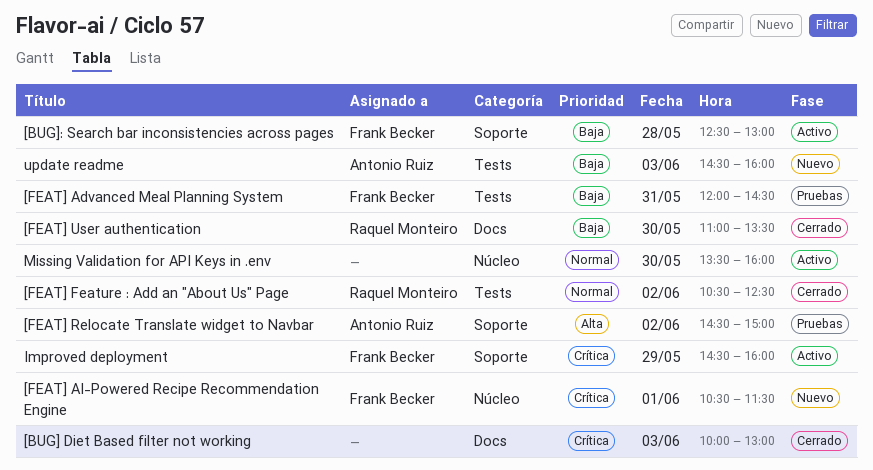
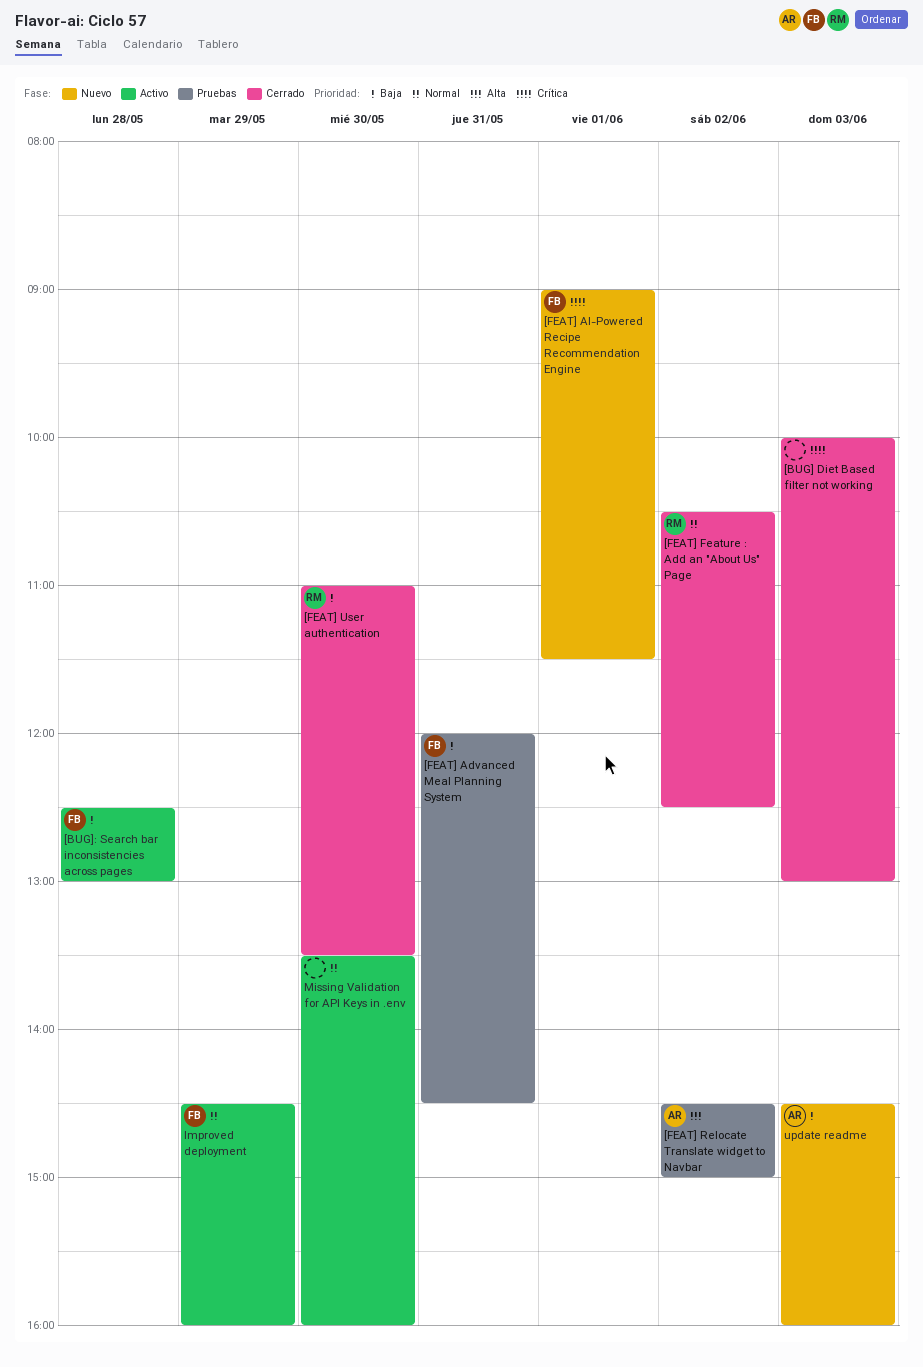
[FEAT] AI-Powered Recipe Recommendation Engine, begins: 10:30 -> 09:00
Improved deployment, priority: Crítica -> Normal

